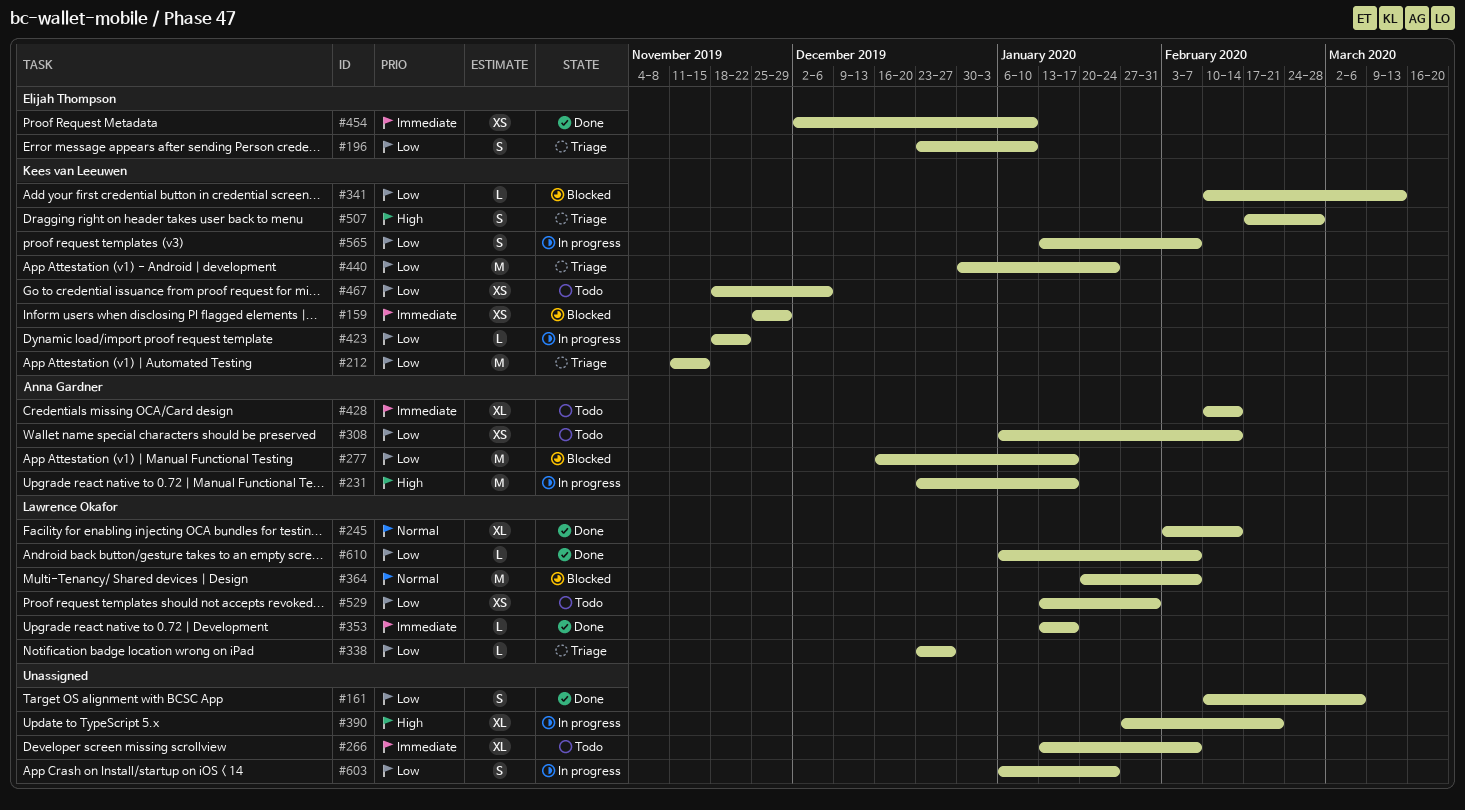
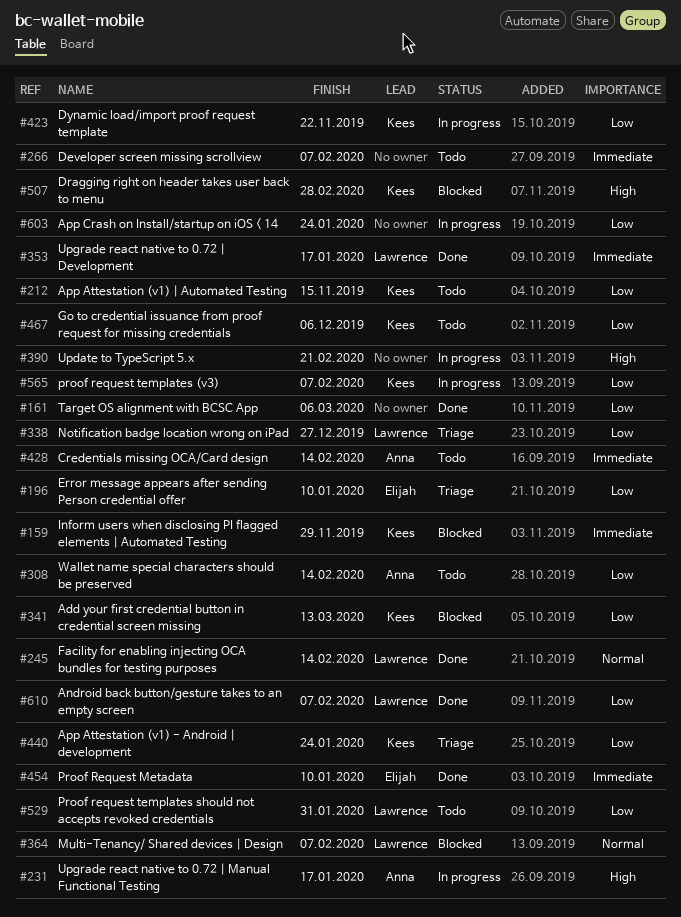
#212, status: Triage -> Todo
#277: present -> none
#507, status: Triage -> Blocked

